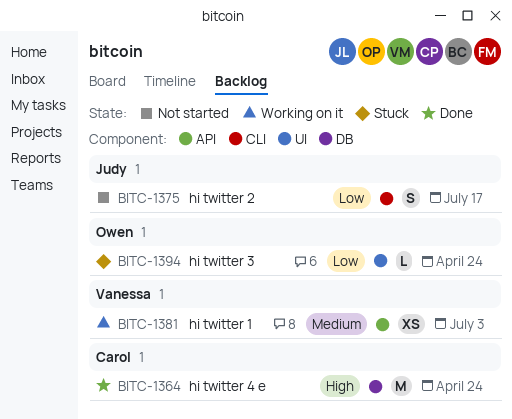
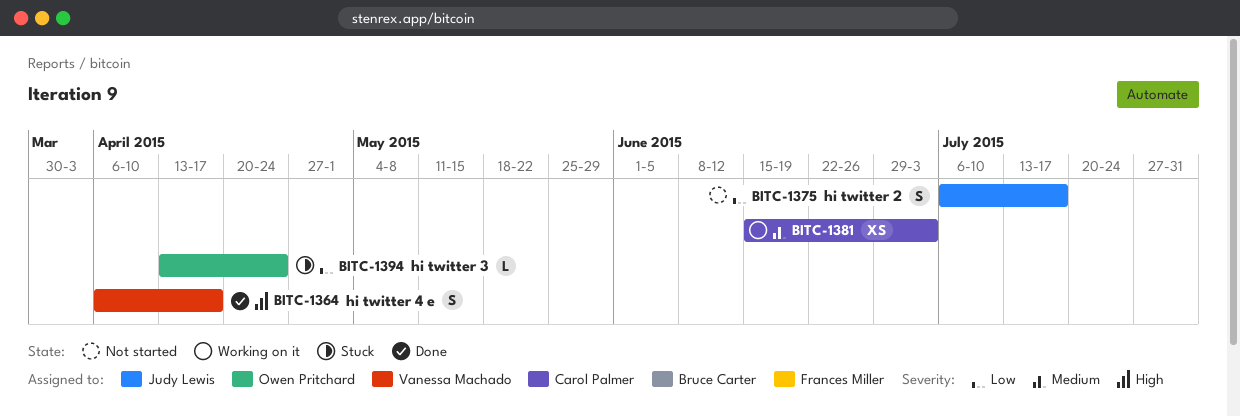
BITC-1364, owner: Carol Palmer -> Vanessa Machado
BITC-1364, estimate: M -> S
BITC-1364, due: Apr 24 -> Apr 17
BITC-1381, owner: Vanessa Machado -> Carol Palmer

